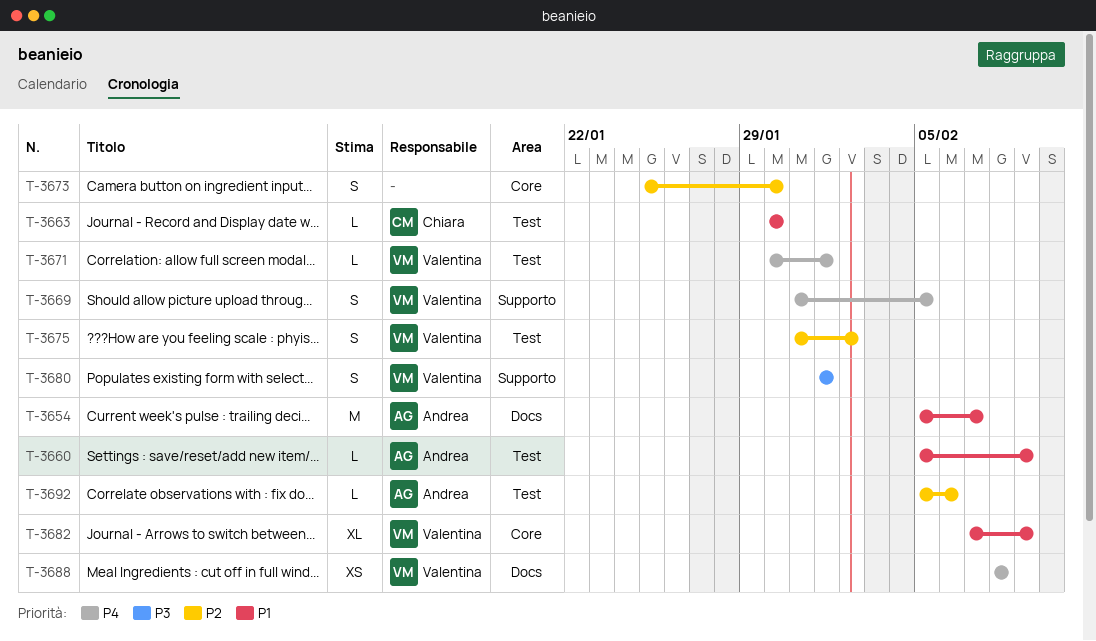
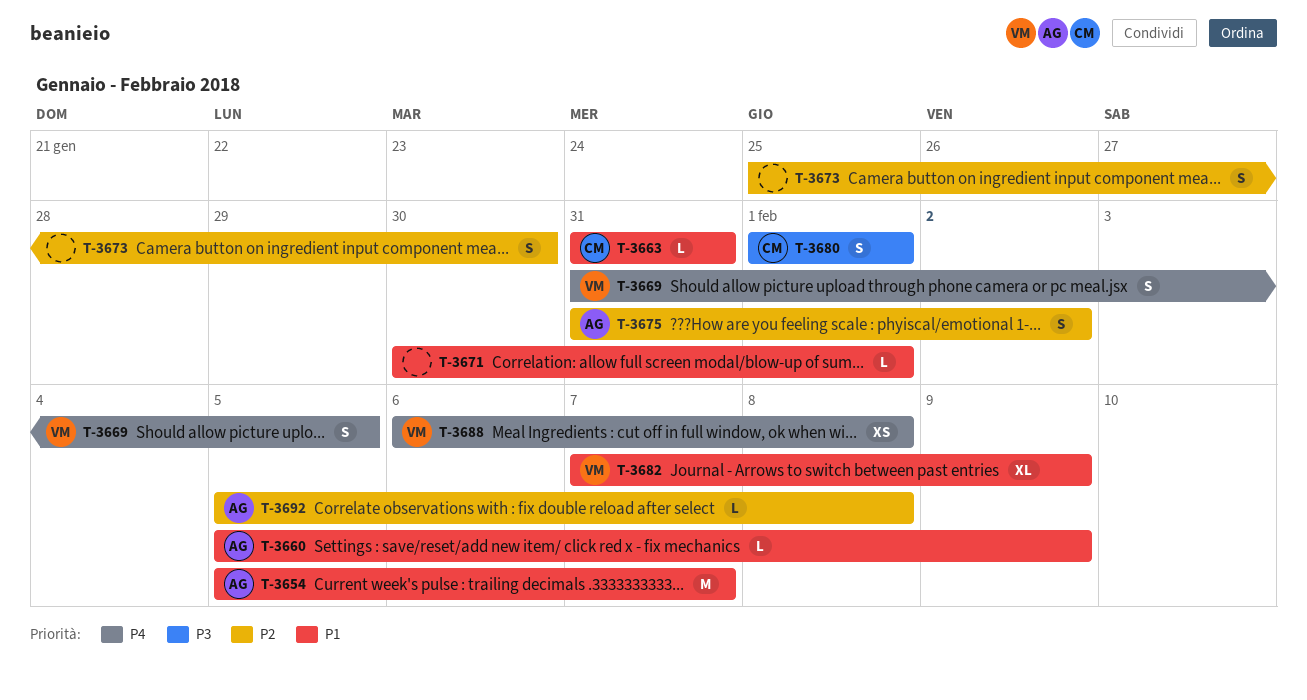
T-3663, start: Jan 30 -> Jan 31
T-3663, due: Jan 30 -> Jan 31
T-3671, owner: Valentina -> none
T-3671, priority: P4 -> P1
T-3675, owner: Valentina -> Andrea
T-3680, owner: Valentina -> Chiara
T-3688, start: Feb 8 -> Feb 6
T-3692, due: Feb 6 -> Feb 8

